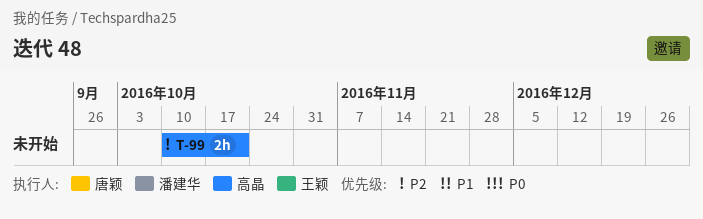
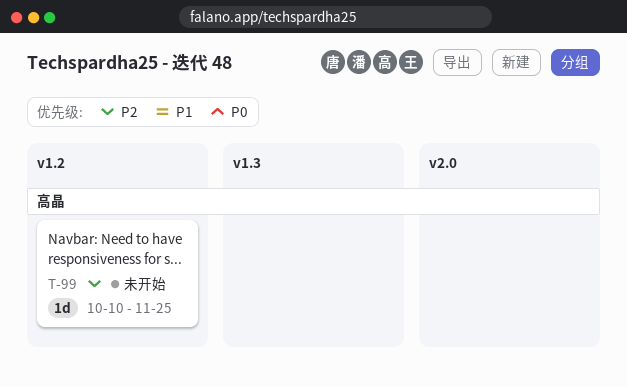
T-99, estimate: 2h -> 1d
T-99, due: Oct 21 -> Nov 25

